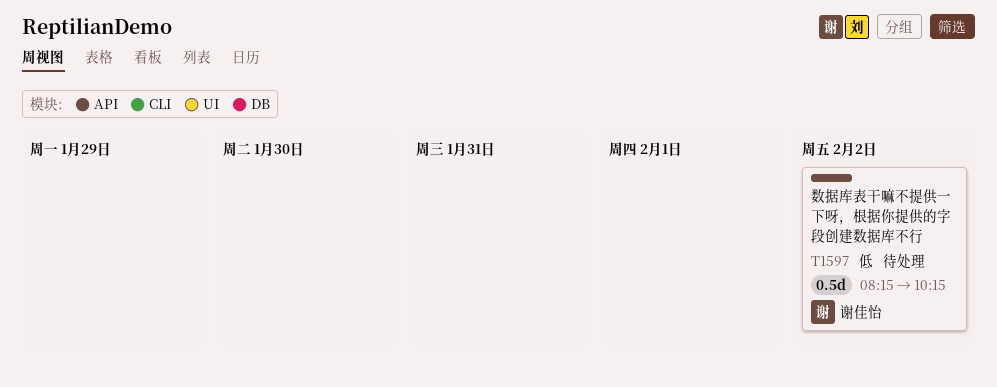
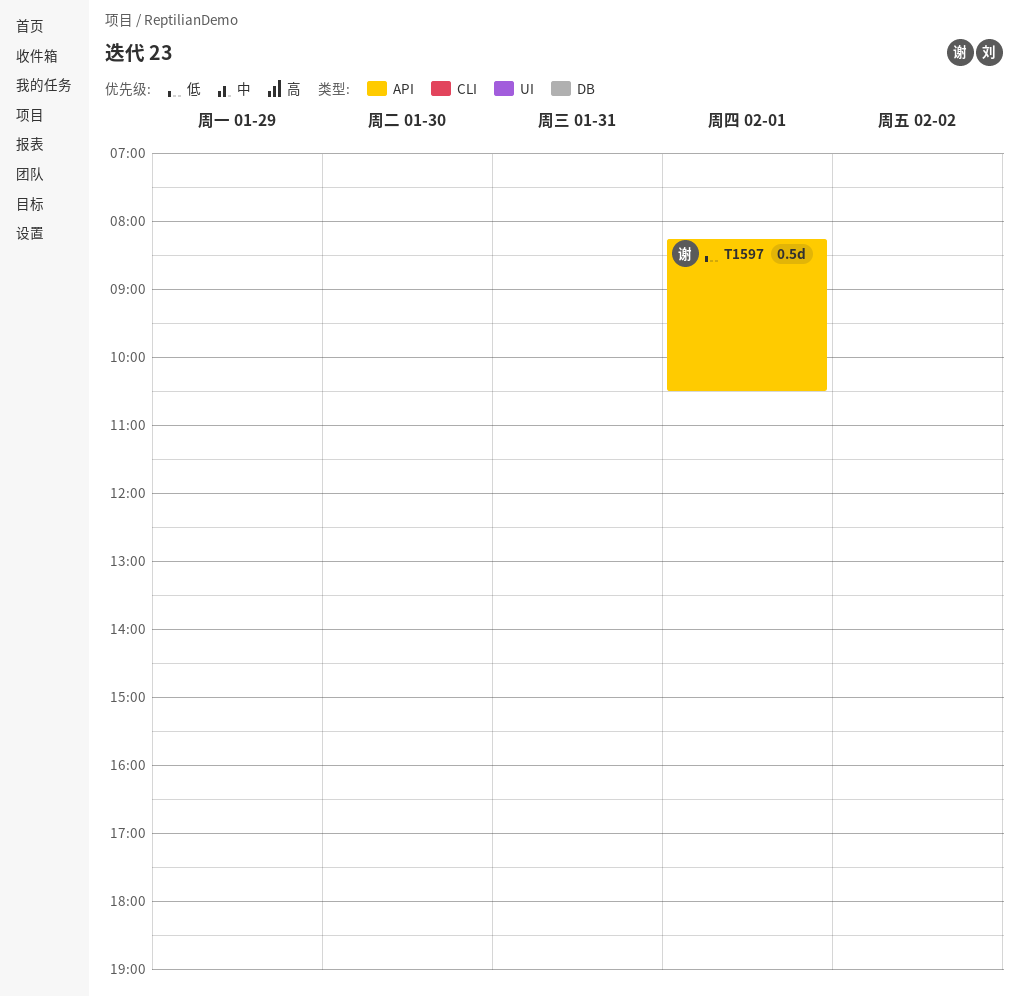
T1597, day: Feb 2 -> Feb 1
T1597, ends: 10:15 -> 10:30

